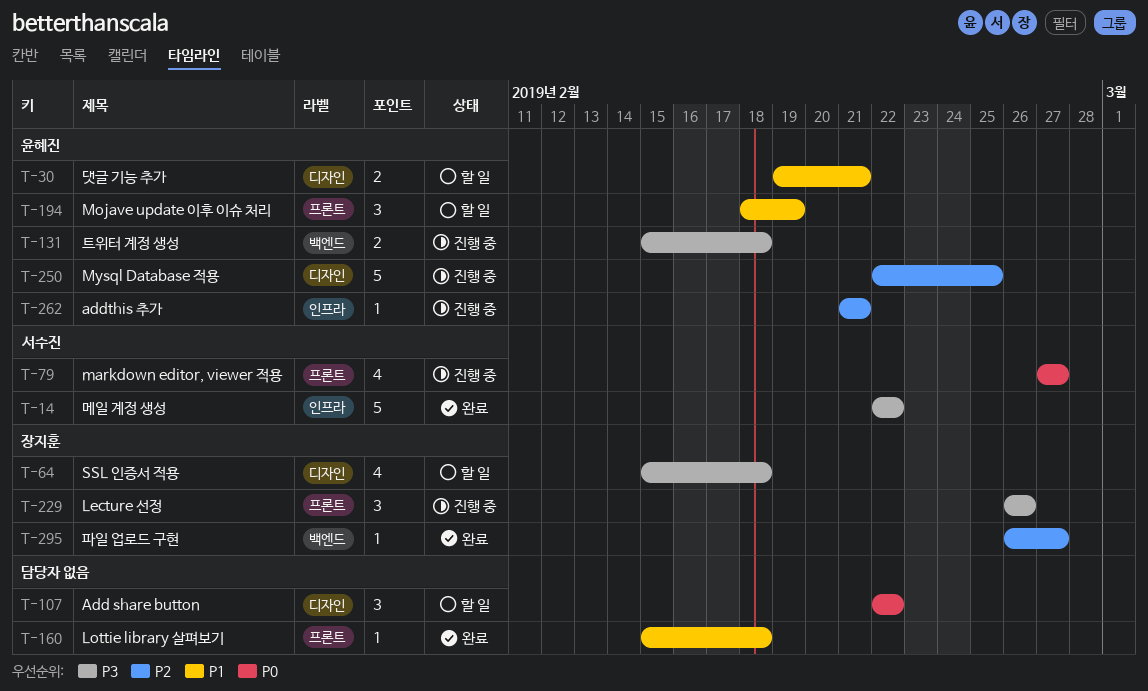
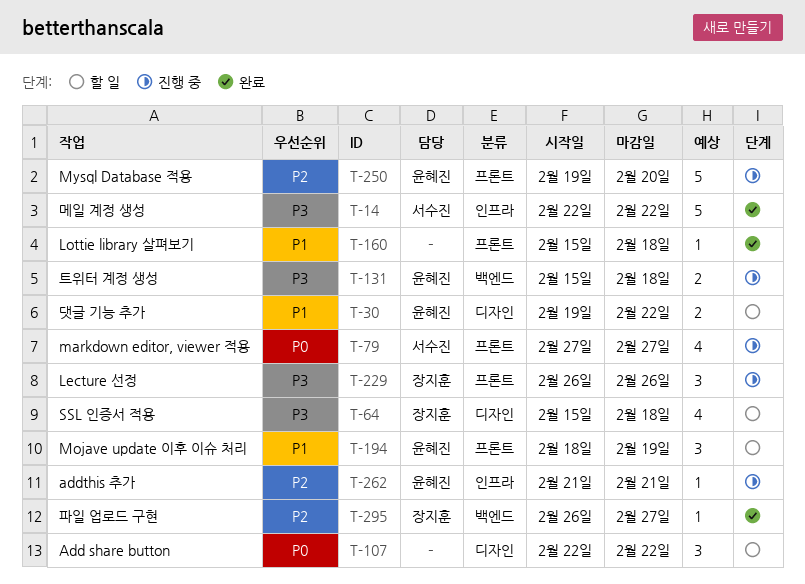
T-30, due: Feb 21 -> Feb 22
T-250, label: 디자인 -> 프론트
T-250, start: Feb 22 -> Feb 19
T-250, due: Feb 25 -> Feb 20

